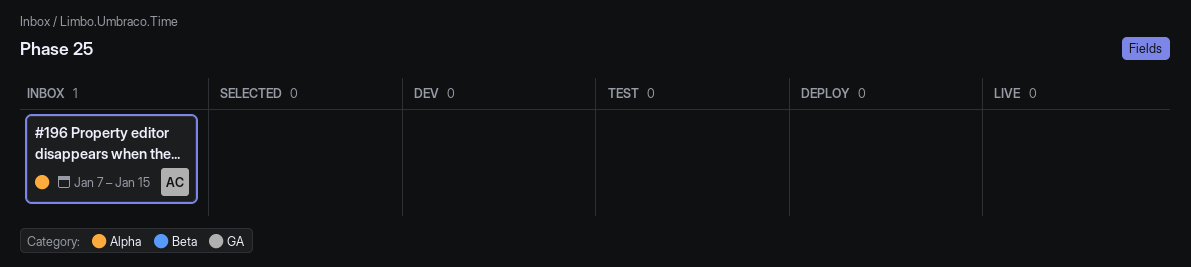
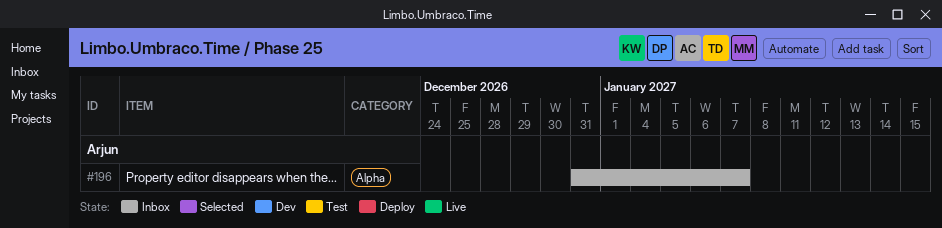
#196, start: Jan 7 -> Dec 31
#196, due: Jan 15 -> Jan 7

